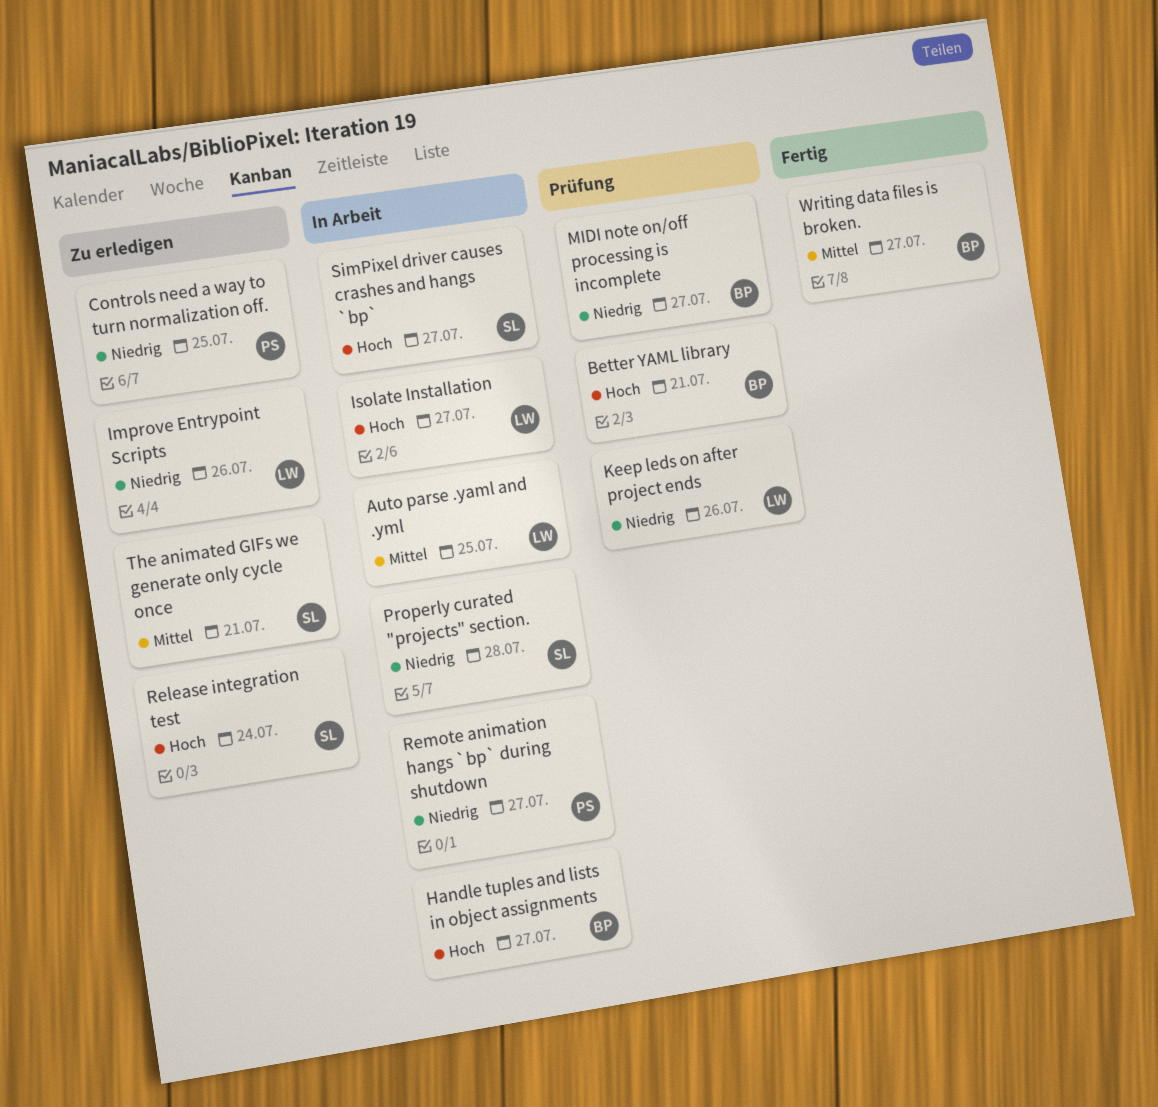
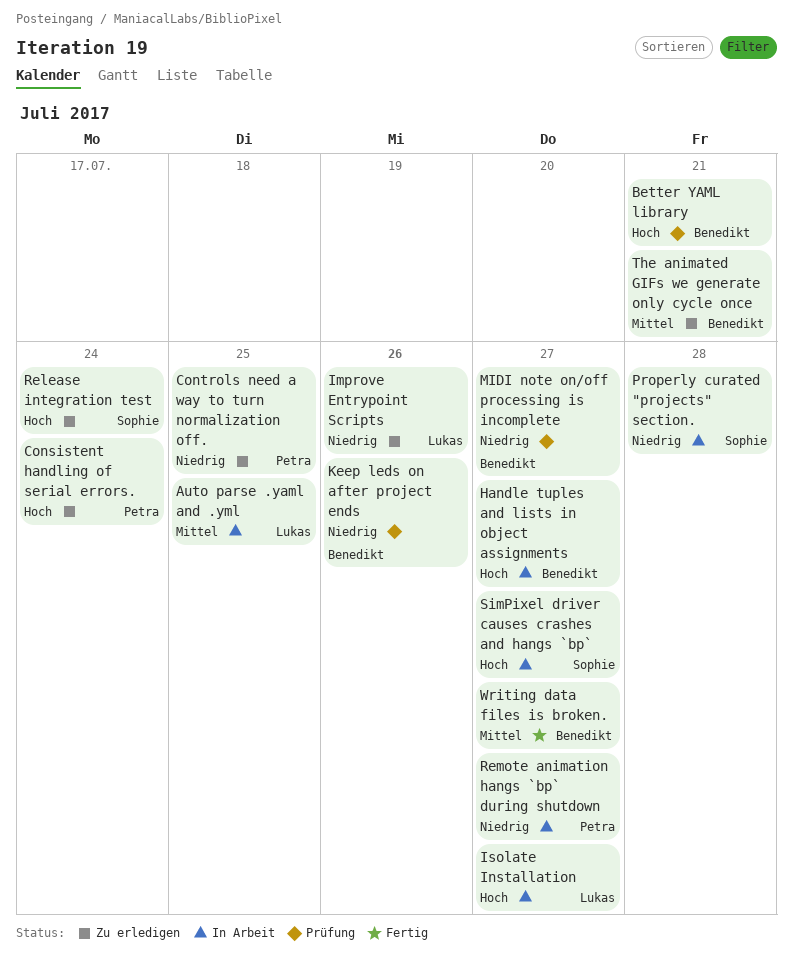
Consistent handling of serial errors.: none -> present
Keep leds on after project ends, owner: Lukas -> Benedikt
The animated GIFs we generate only cycle once, owner: Sophie -> Benedikt

